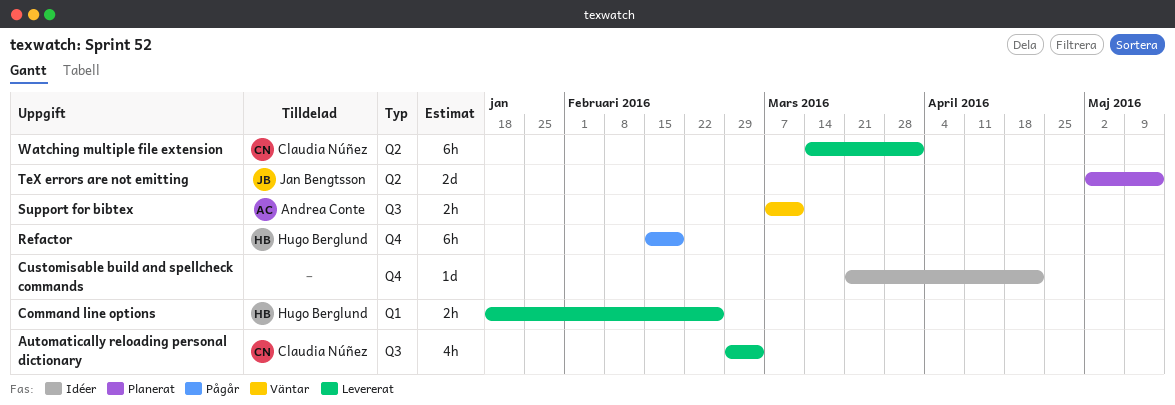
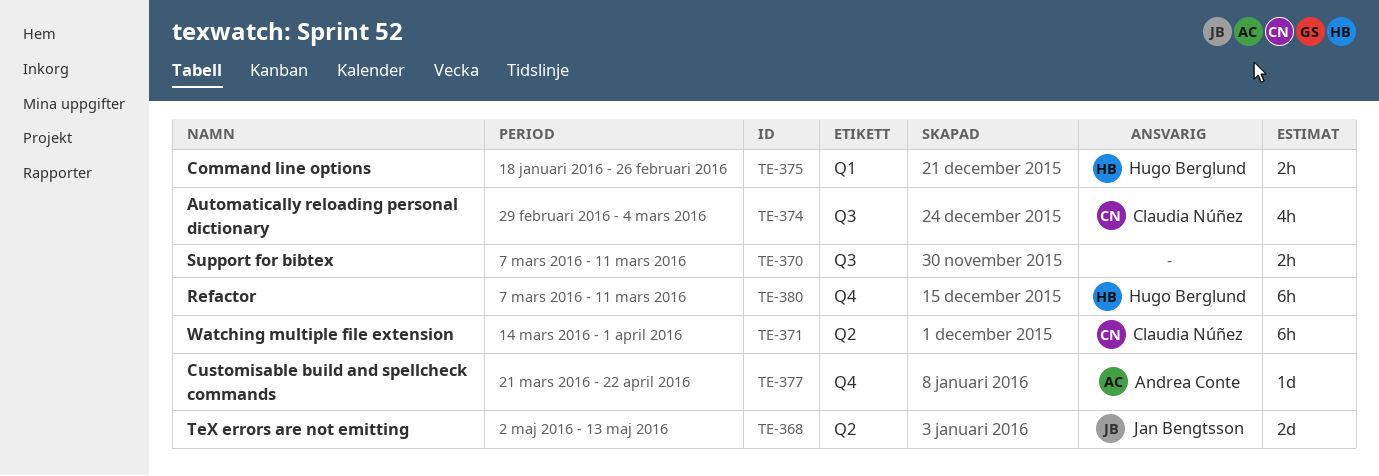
Customisable build and spellcheck commands, owner: none -> Andrea Conte
Refactor, start: Feb 15 -> Mar 7
Refactor, due: Feb 19 -> Mar 11
Support for bibtex, owner: Andrea Conte -> none

